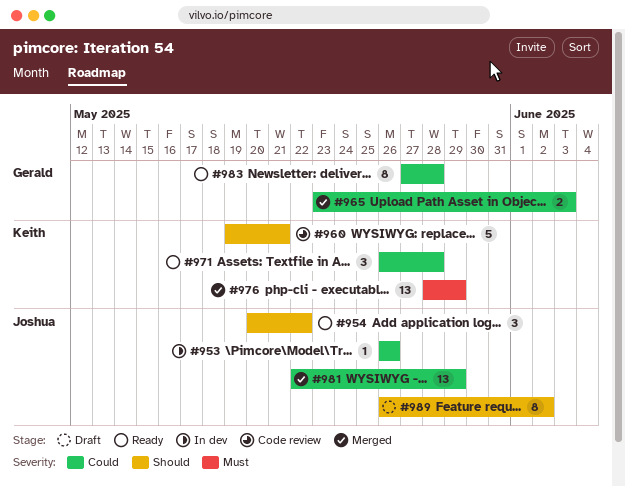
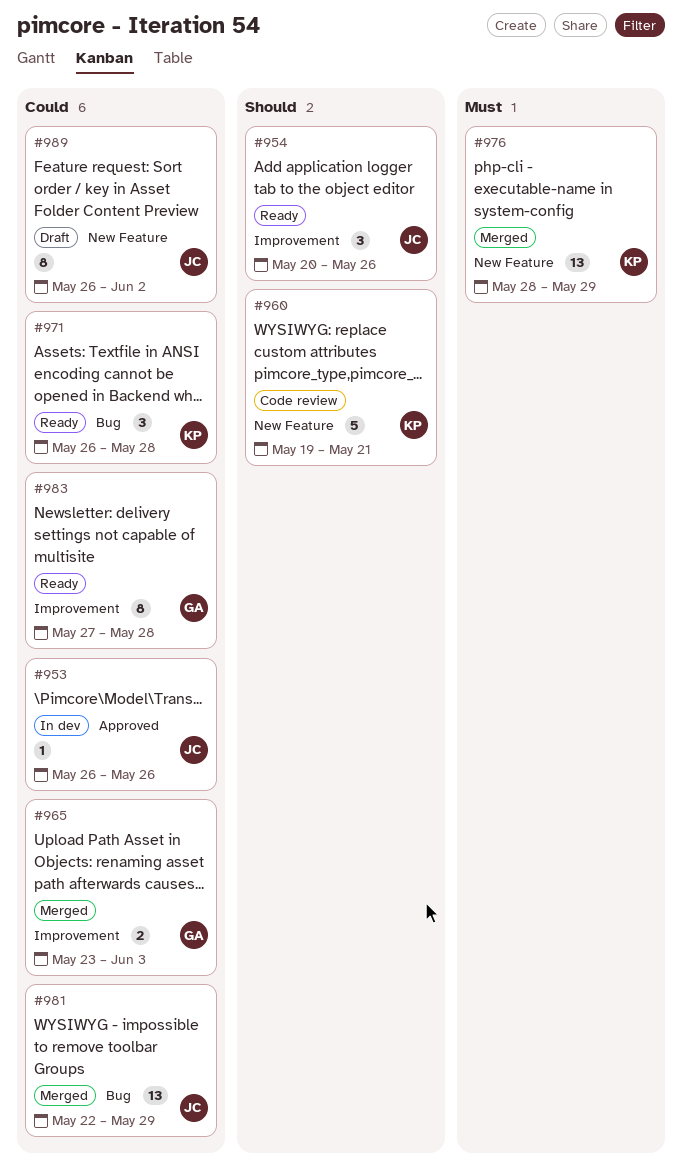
#954, due: May 22 -> May 26
#989, priority: Should -> Could

